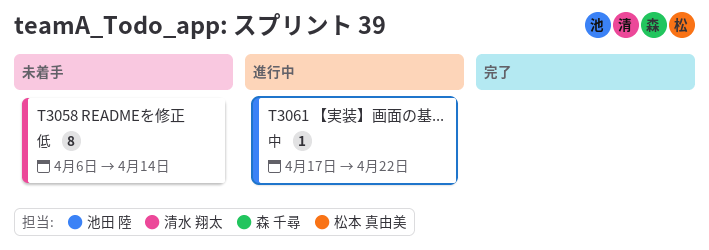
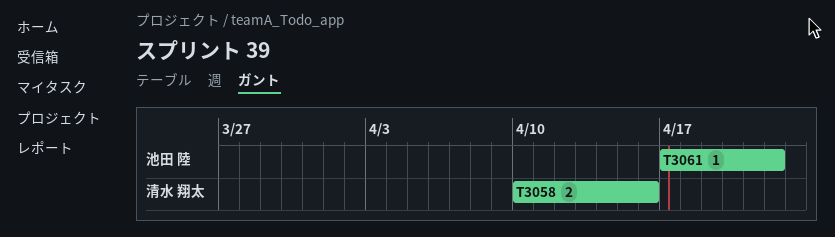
T3058, estimate: 8 -> 2
T3058, start: Apr 6 -> Apr 10
T3058, due: Apr 14 -> Apr 16

